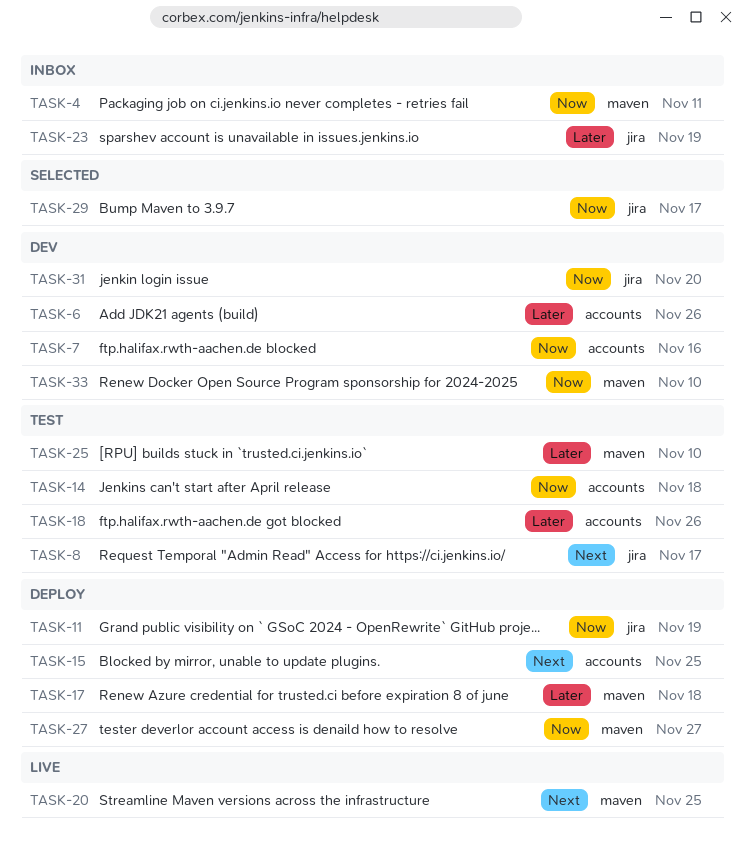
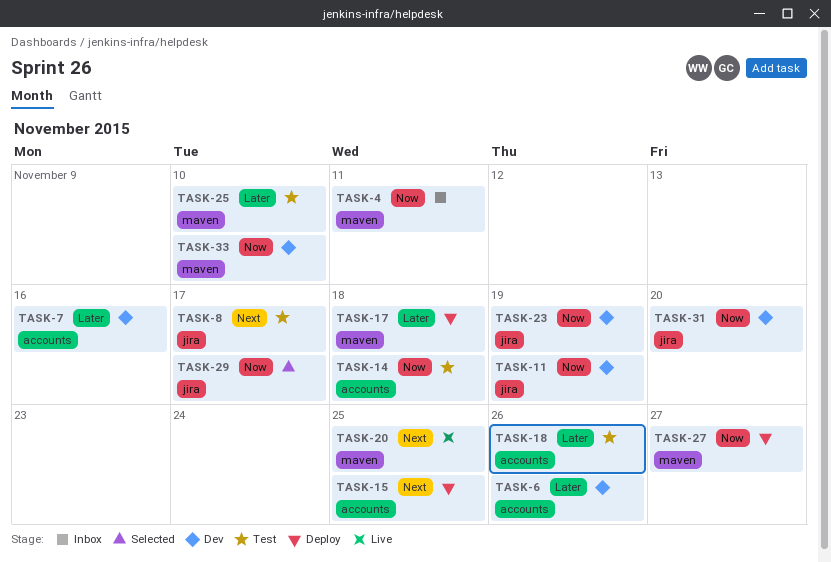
TASK-7, priority: Now -> Later
TASK-11, status: Deploy -> Dev
TASK-23, status: Inbox -> Dev
TASK-23, priority: Later -> Now

